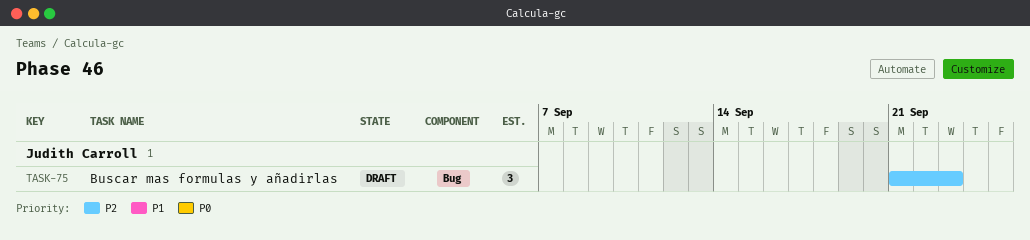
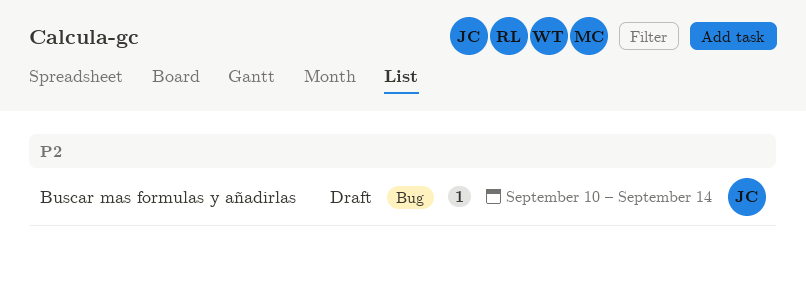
Buscar mas formulas y añadirlas, estimate: 3 -> 1
Buscar mas formulas y añadirlas, start: Sep 21 -> Sep 10
Buscar mas formulas y añadirlas, due: Sep 23 -> Sep 14

